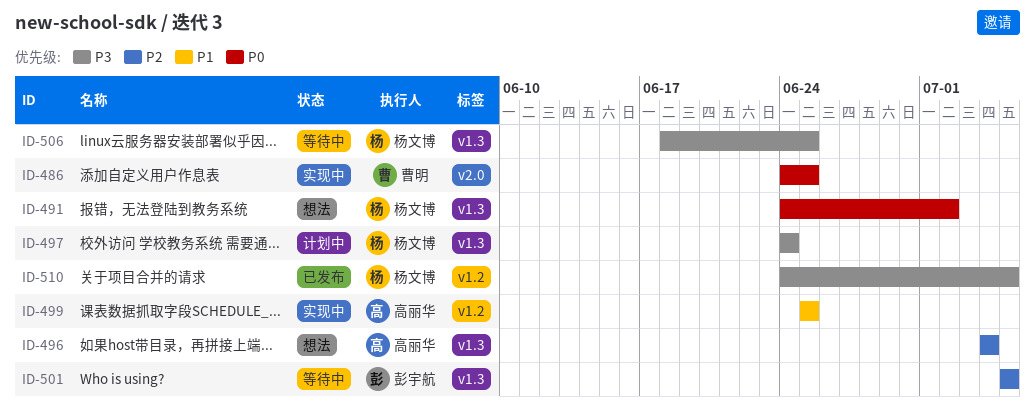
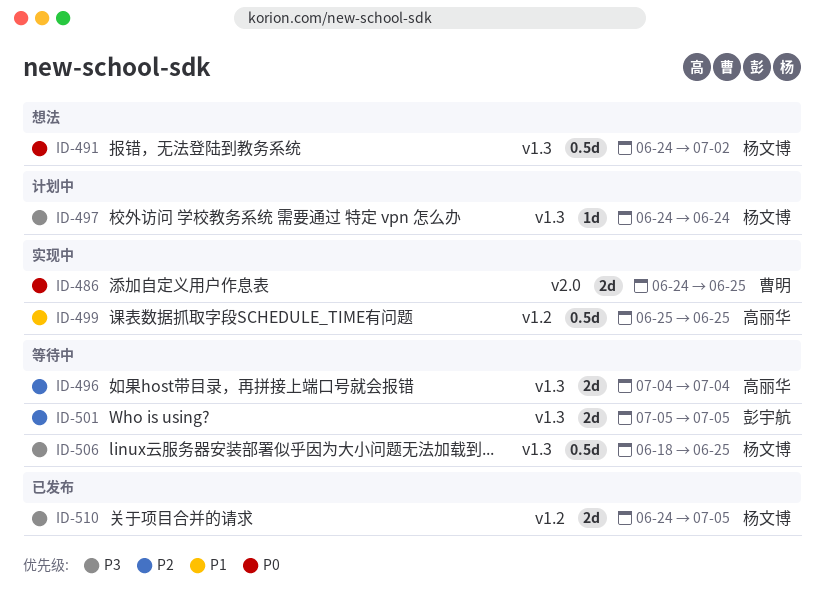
ID-496, status: 想法 -> 等待中

